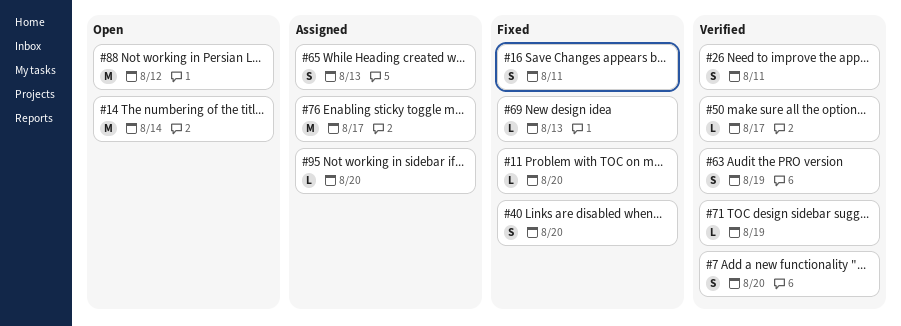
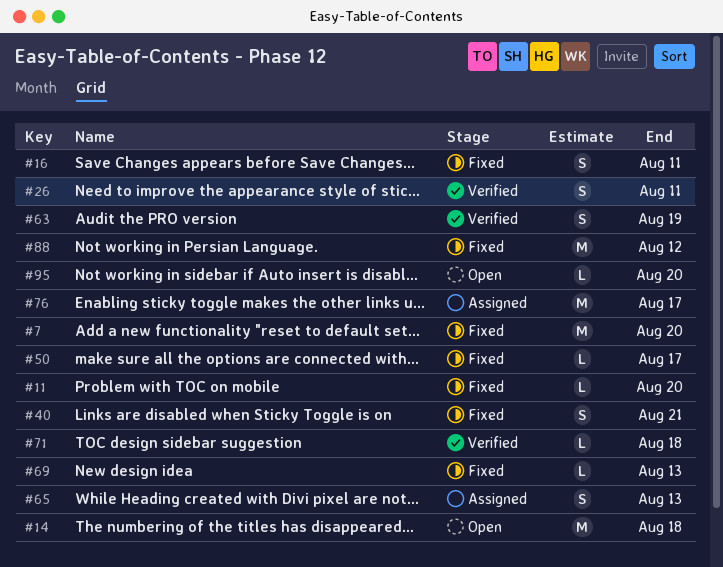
#7, status: Verified -> Fixed
#7, estimate: S -> M
#14, due: Aug 14 -> Aug 18
#40, due: Aug 20 -> Aug 21
#50, status: Verified -> Fixed
#71, due: Aug 19 -> Aug 18
#88, status: Open -> Fixed
#95, status: Assigned -> Open

